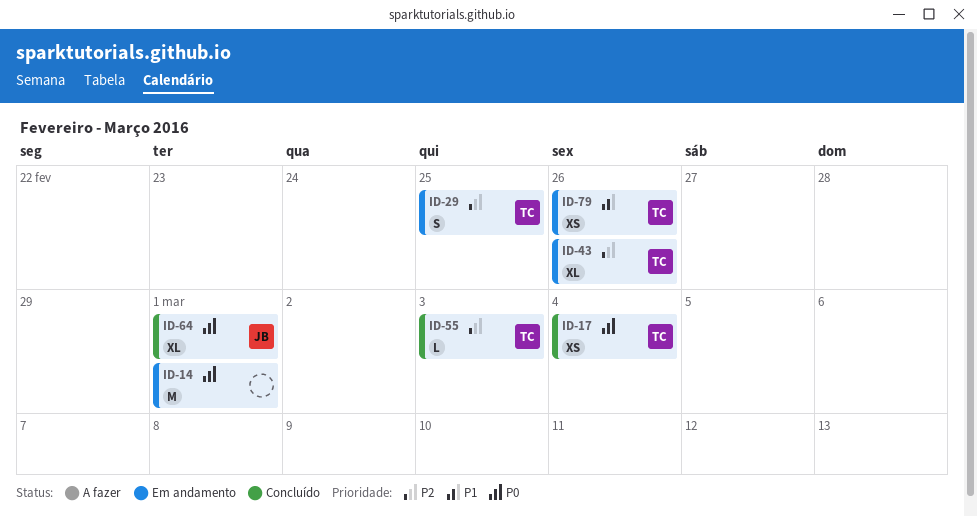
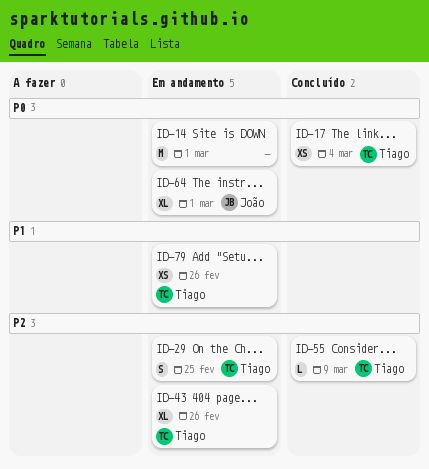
ID-55, due: Mar 3 -> Mar 9
ID-64, status: Concluído -> Em andamento

